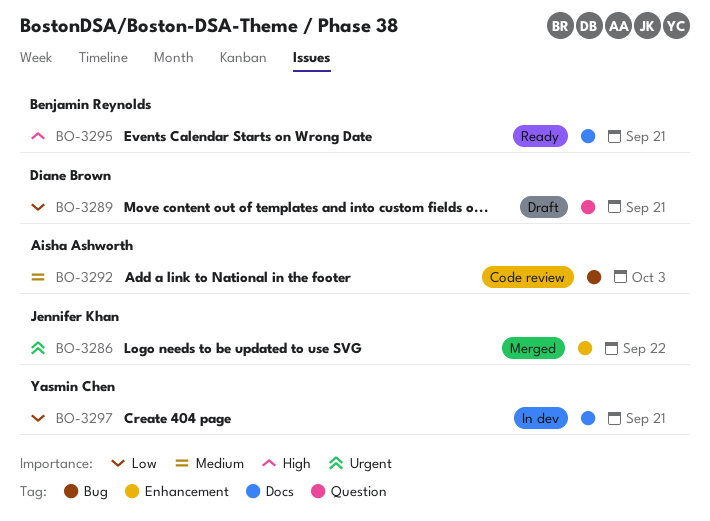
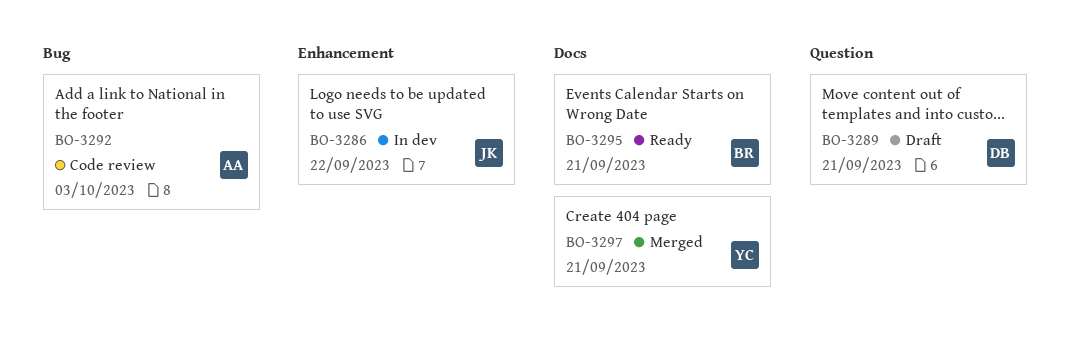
BO-3286, status: Merged -> In dev
BO-3297, status: In dev -> Merged

